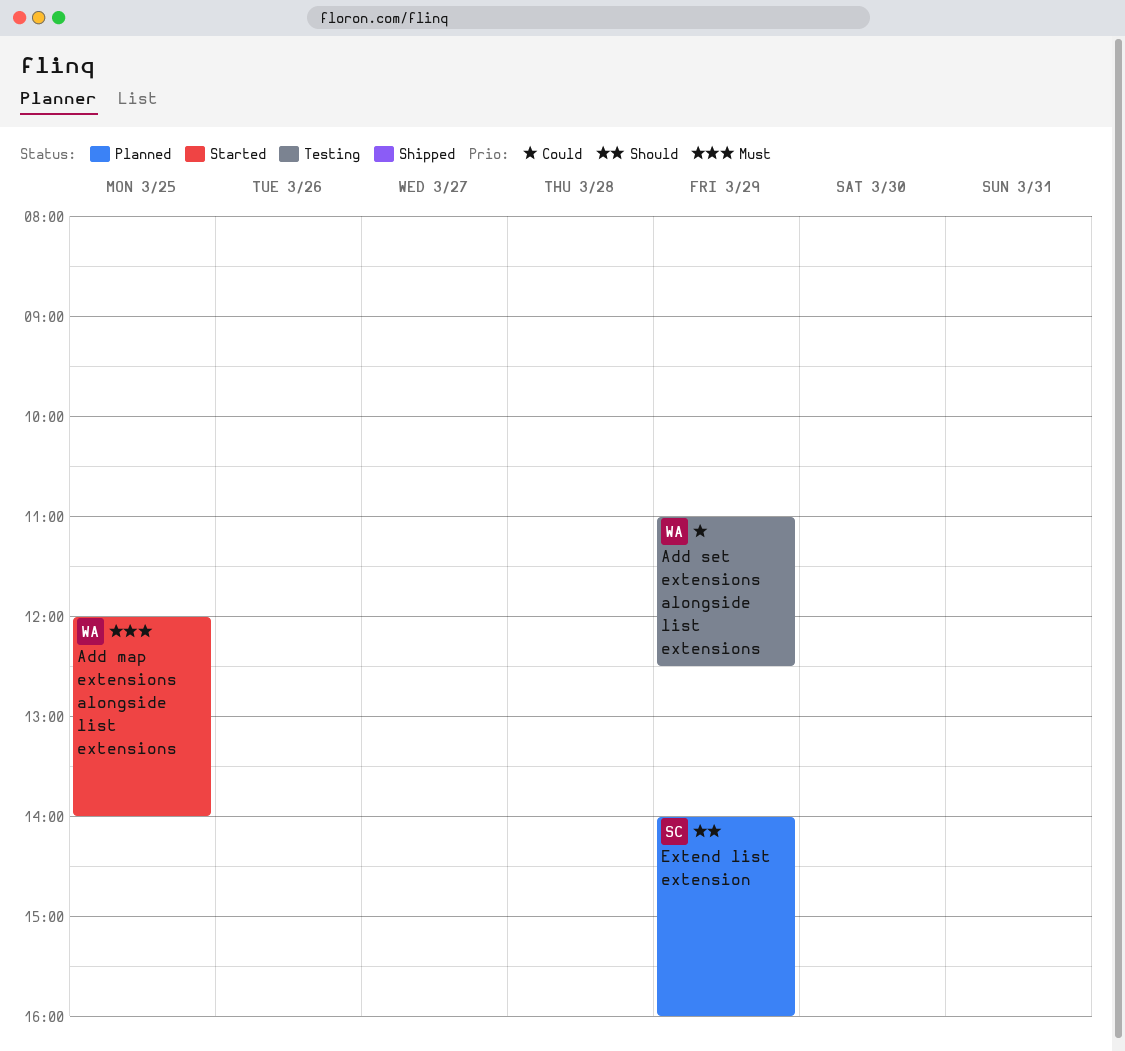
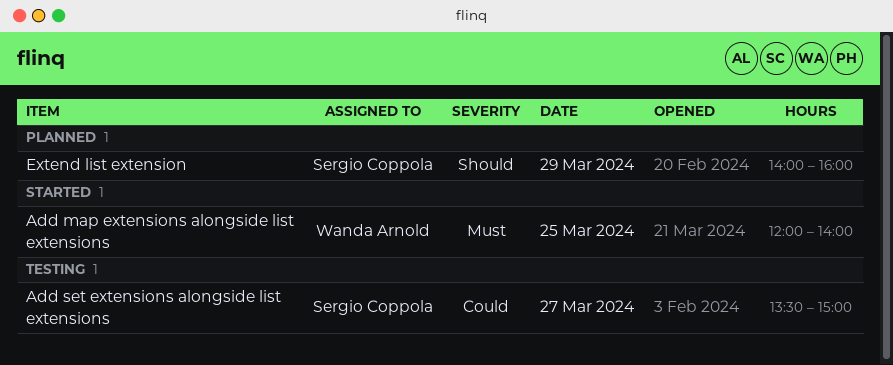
Add set extensions alongside list extensions, owner: Wanda Arnold -> Sergio Coppola
Add set extensions alongside list extensions, day: Mar 29 -> Mar 27
Add set extensions alongside list extensions, begins: 11:00 -> 13:30
Add set extensions alongside list extensions, ends: 12:30 -> 15:00

